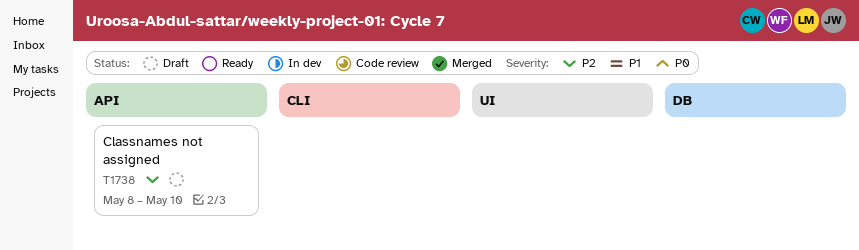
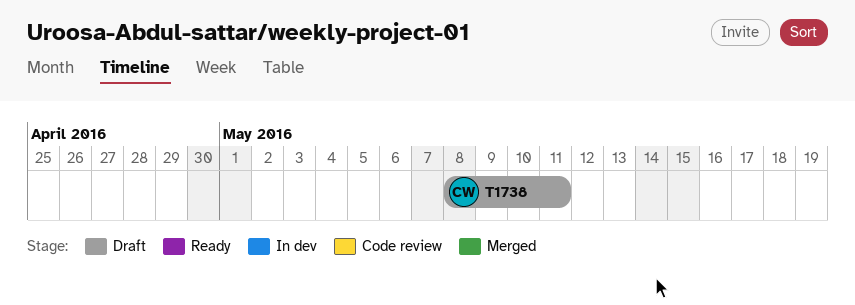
T1738, due: May 10 -> May 11

